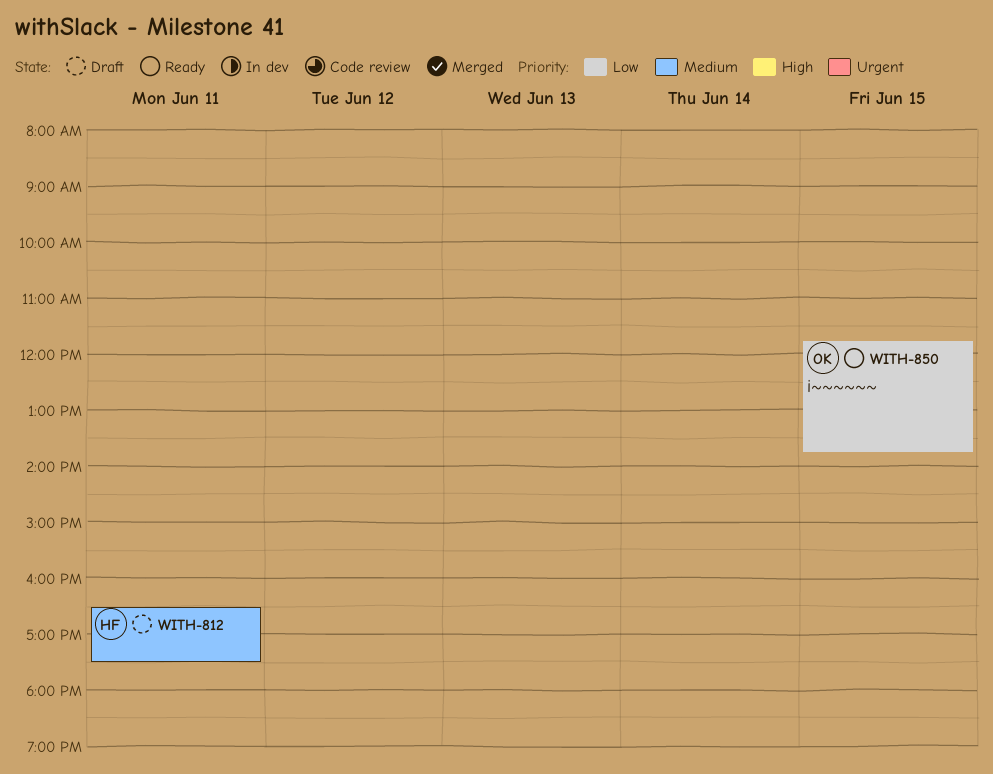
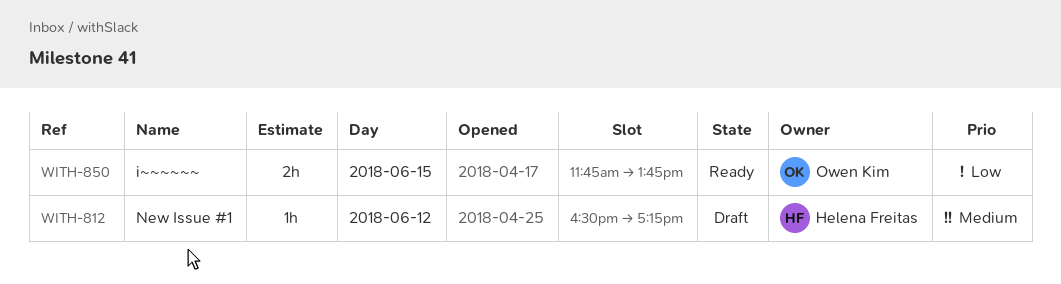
WITH-812, day: Jun 11 -> Jun 12
WITH-812, ends: 17:30 -> 17:15

